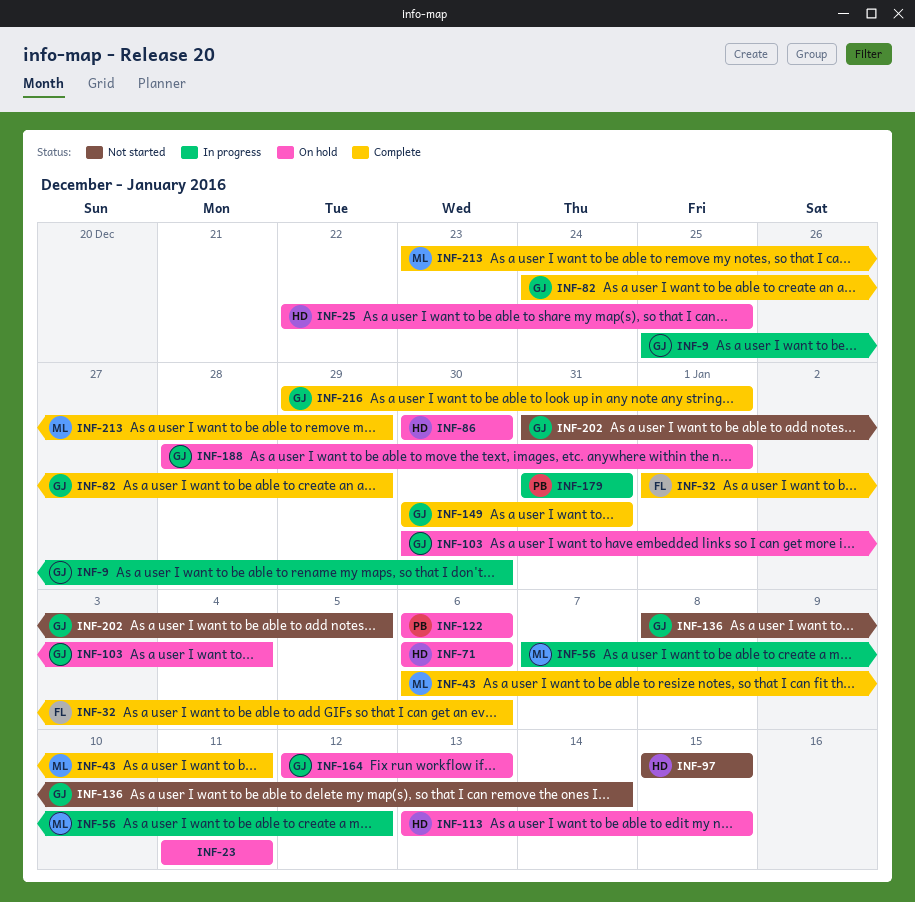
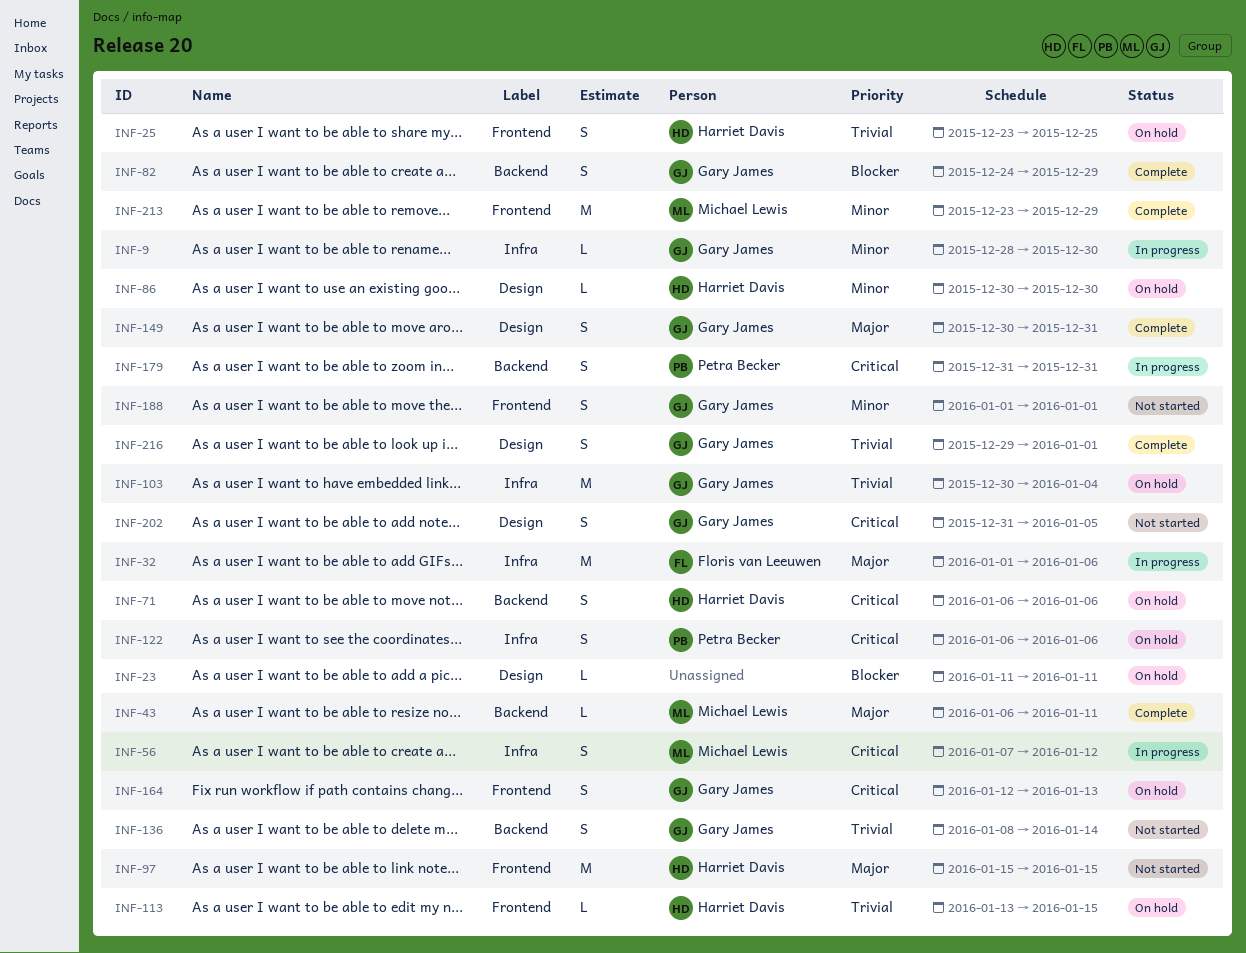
INF-9, start: Dec 25 -> Dec 28
INF-25, start: Dec 22 -> Dec 23
INF-32, status: Complete -> In progress
INF-188, status: On hold -> Not started
INF-188, start: Dec 28 -> Jan 1

